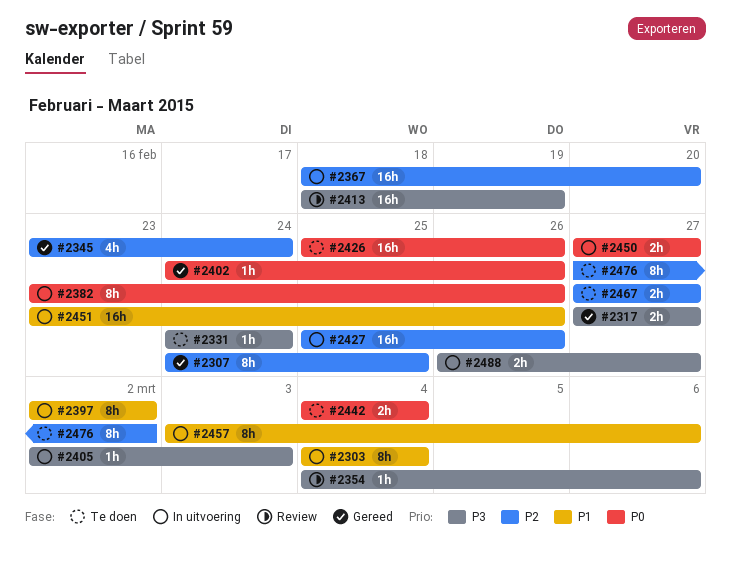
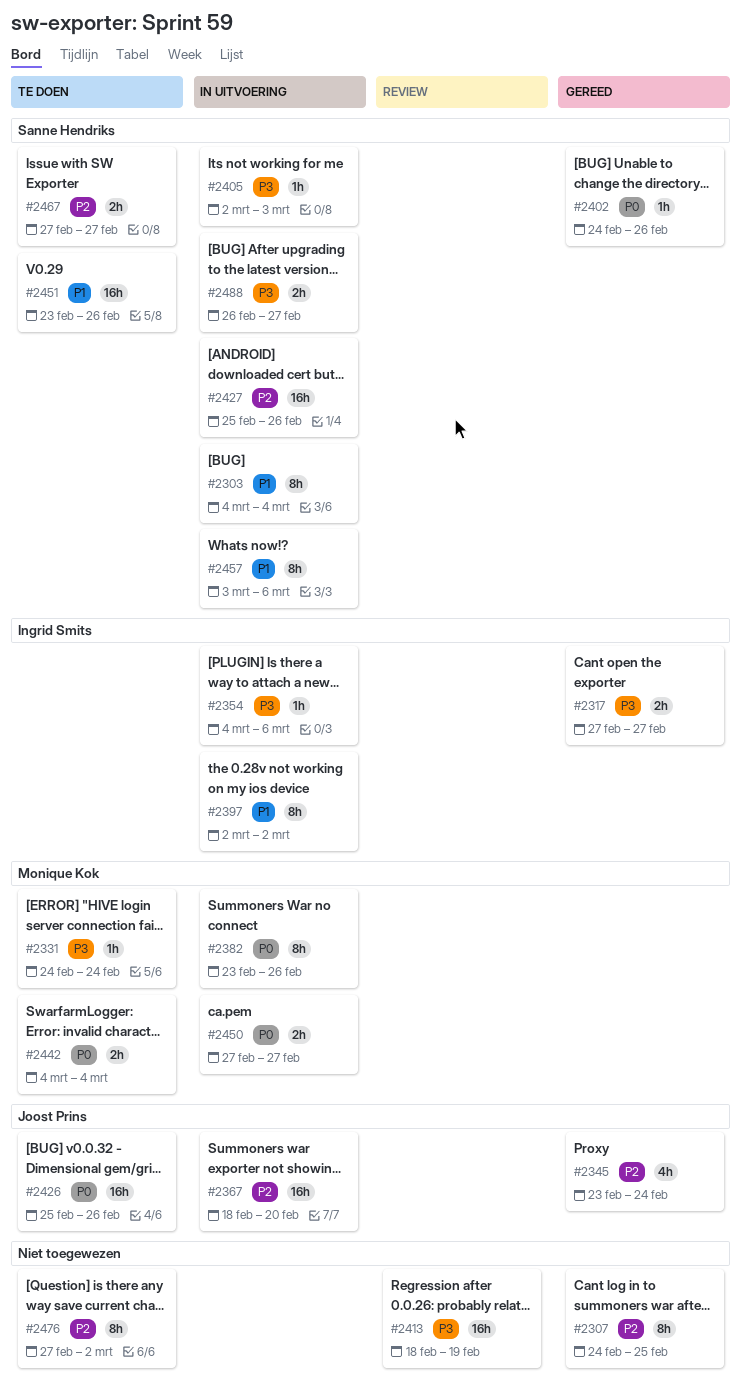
#2354, status: Review -> In uitvoering
#2451, status: In uitvoering -> Te doen

